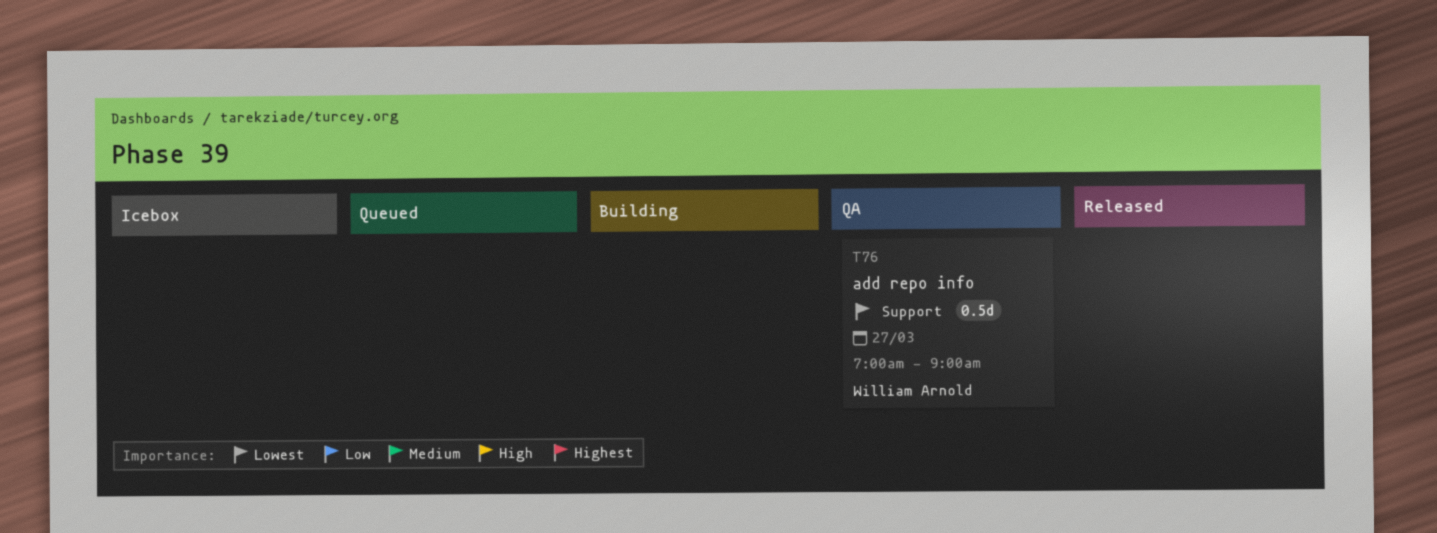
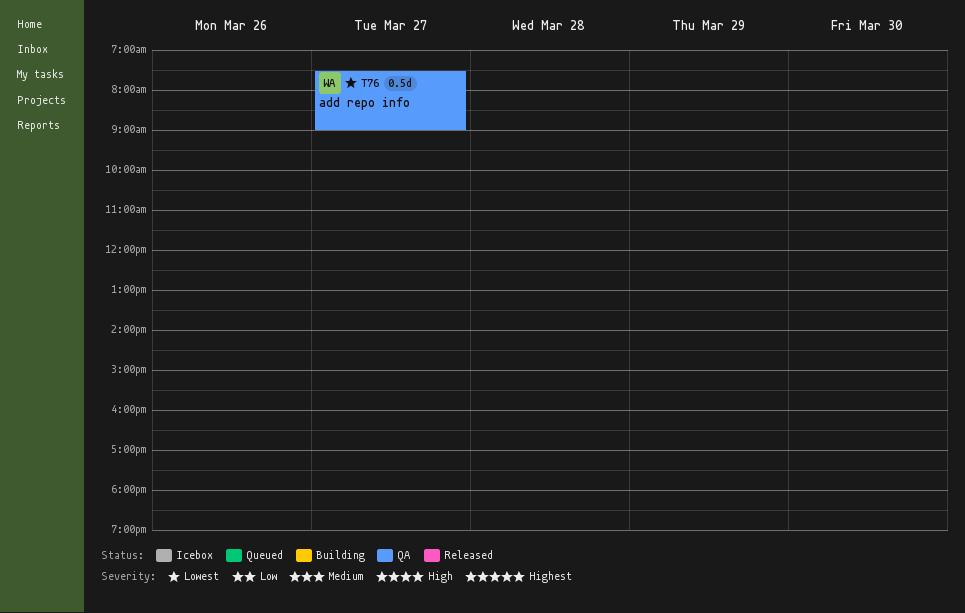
T76, begins: 07:00 -> 07:30

